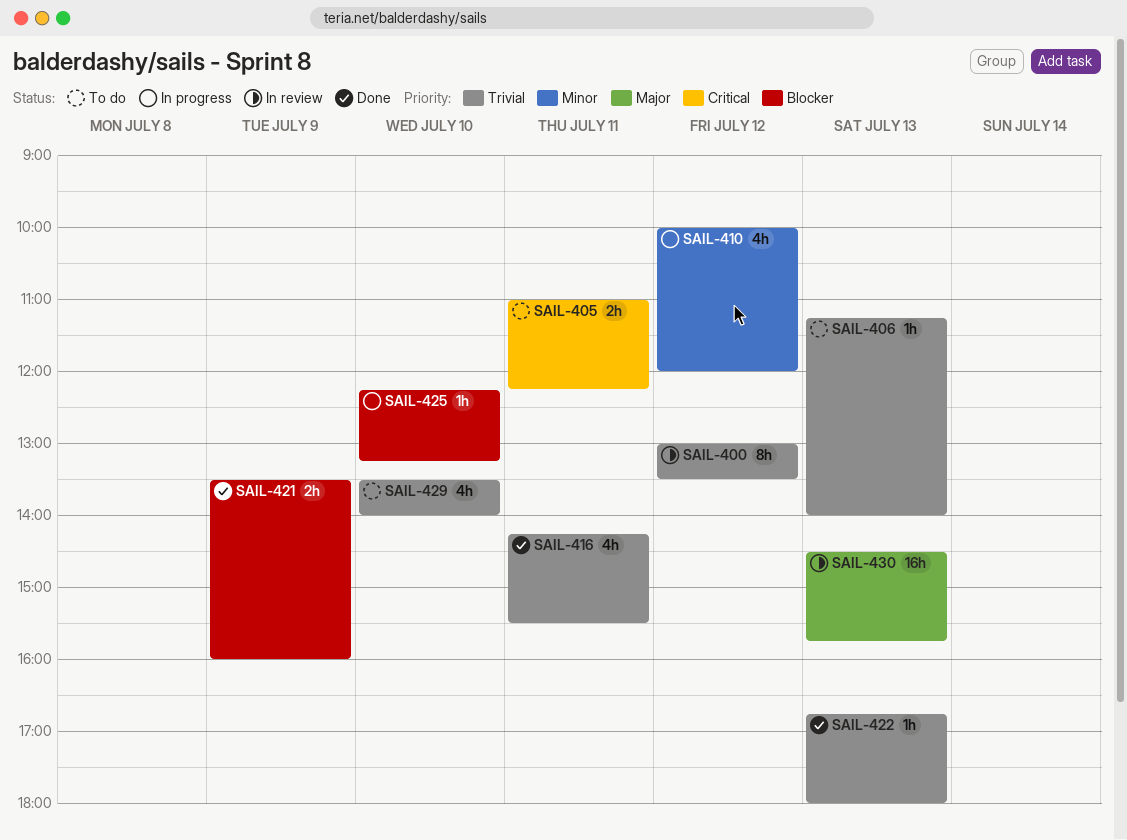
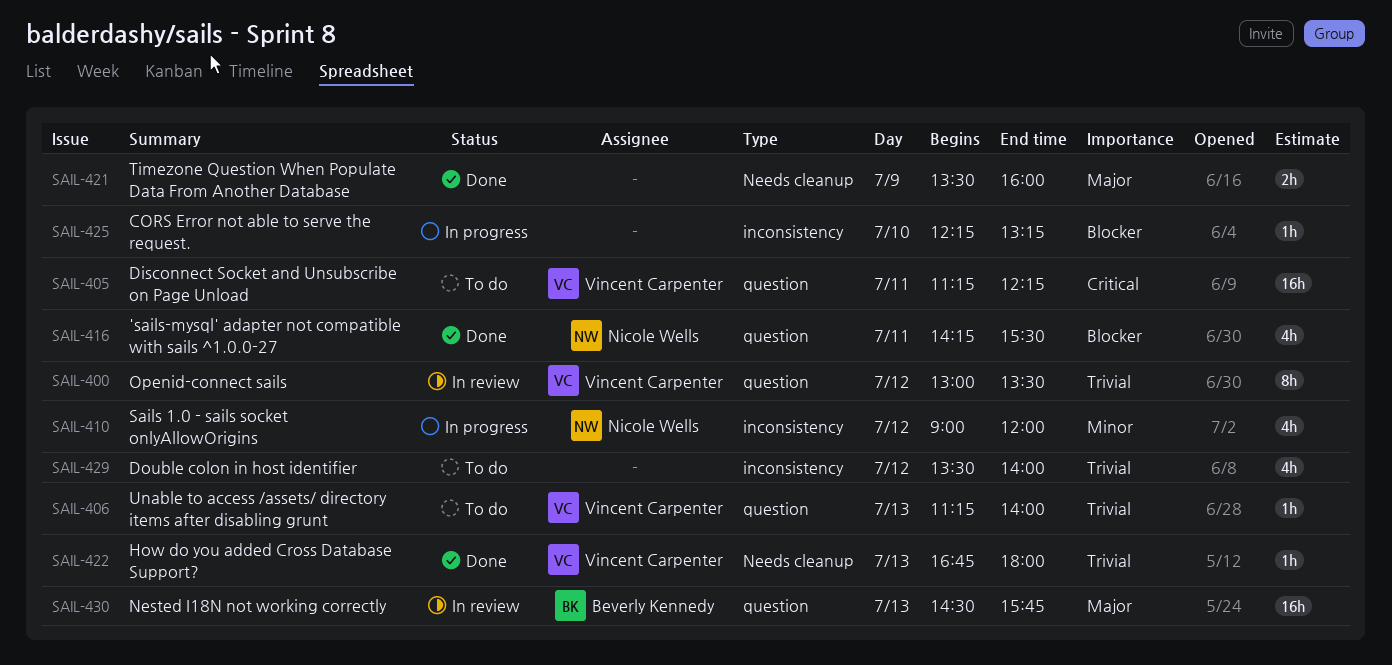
SAIL-405, estimate: 2h -> 16h
SAIL-405, begins: 11:00 -> 11:15
SAIL-410, begins: 10:00 -> 09:00
SAIL-416, priority: Trivial -> Blocker
SAIL-421, priority: Blocker -> Major
SAIL-429, day: Jul 10 -> Jul 12

